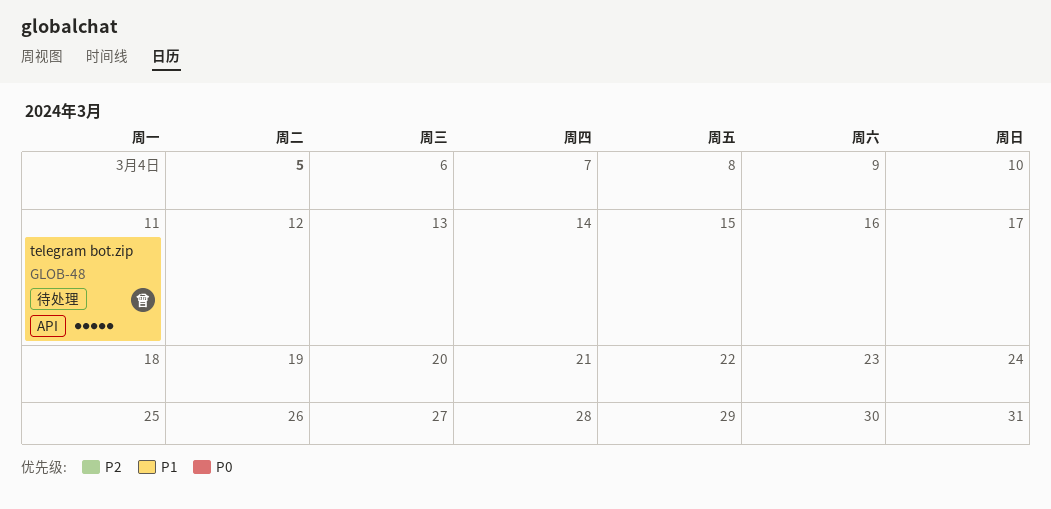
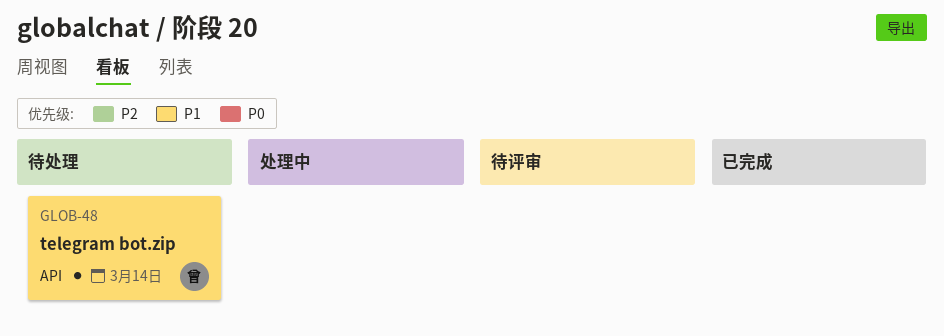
GLOB-48, estimate: 5 -> 1
GLOB-48, due: Mar 11 -> Mar 14

